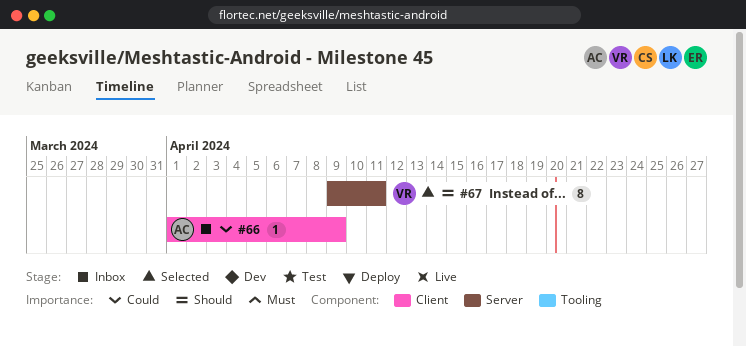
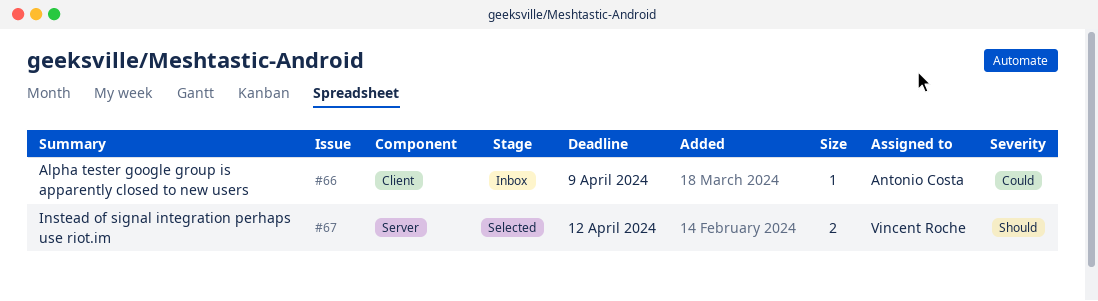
#67, estimate: 8 -> 2
#67, due: Apr 11 -> Apr 12

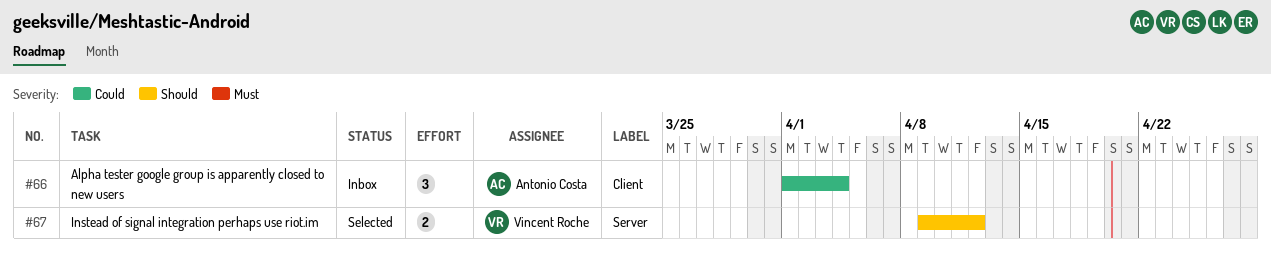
#66, estimate: 1 -> 3
#66, due: Apr 9 -> Apr 4

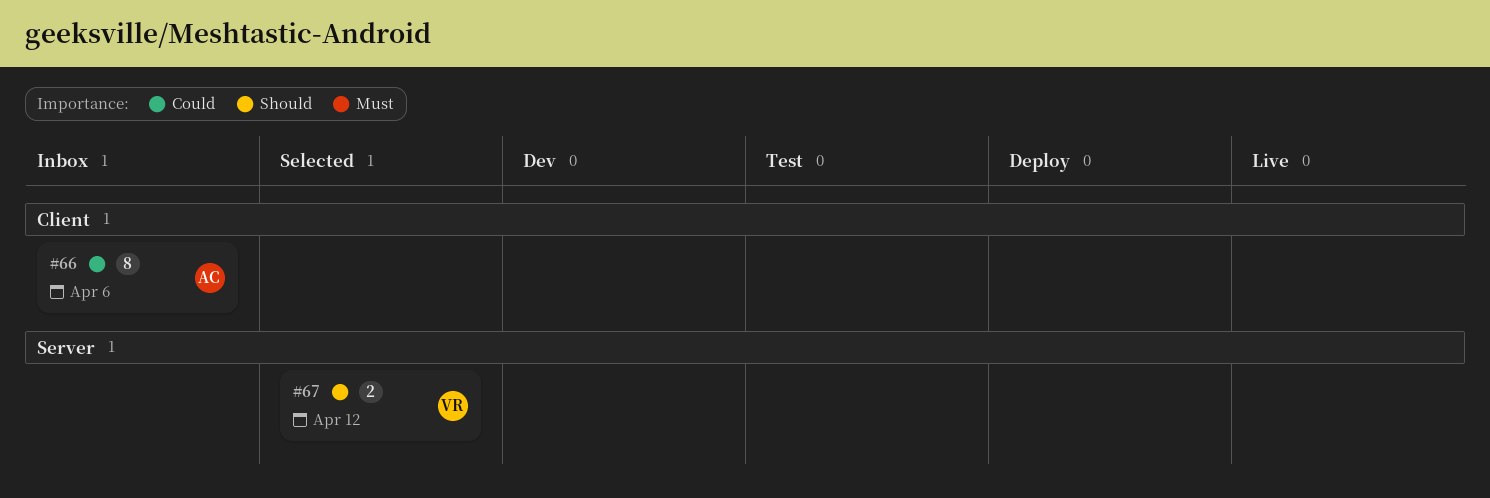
#66, estimate: 3 -> 8
#66, due: Apr 4 -> Apr 6

